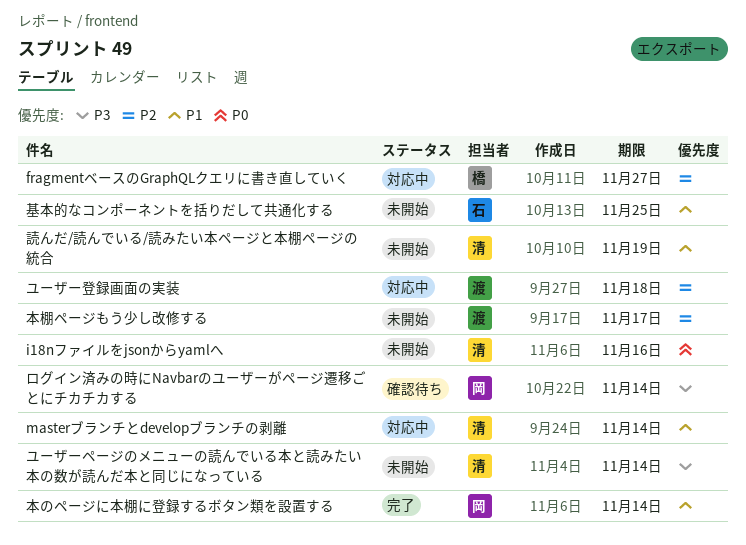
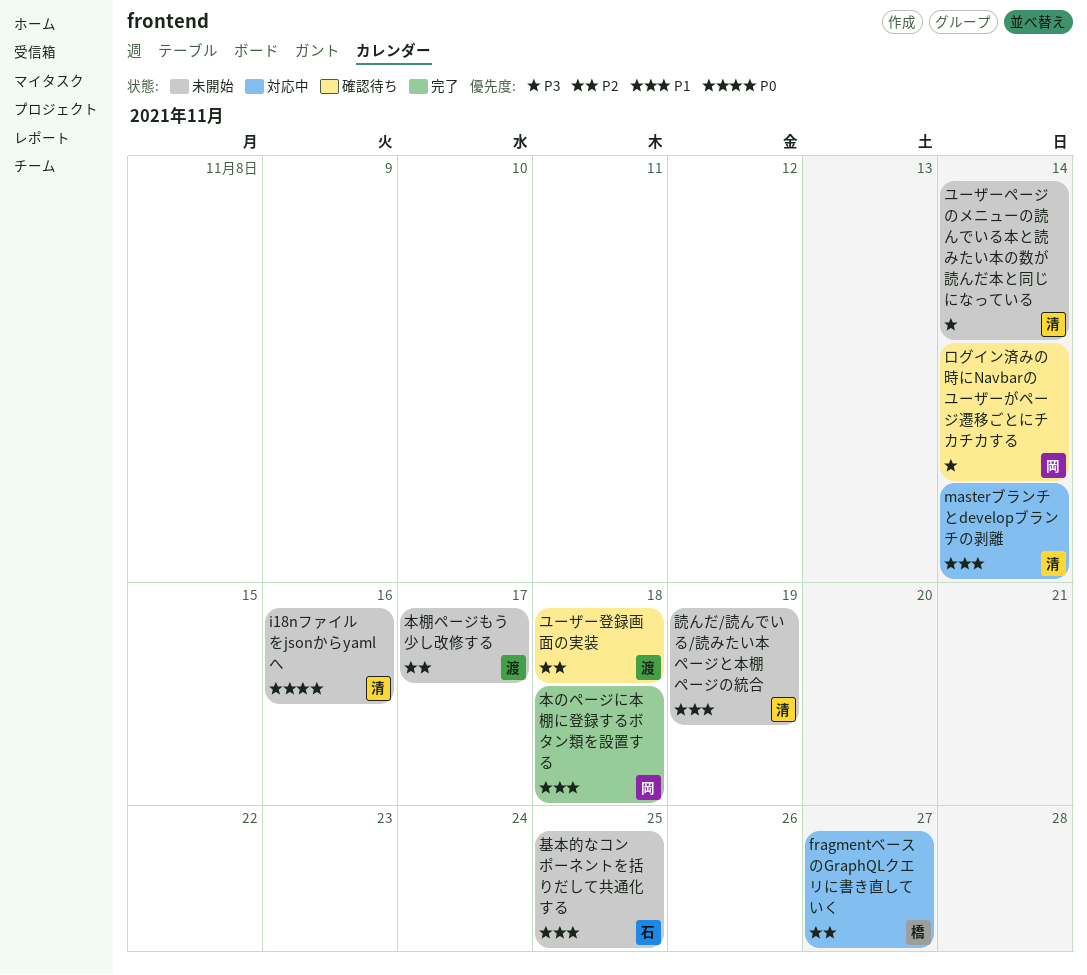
ユーザー登録画面の実装, status: 対応中 -> 確認待ち
本のページに本棚に登録するボタン類を設置する, due: Nov 14 -> Nov 18

